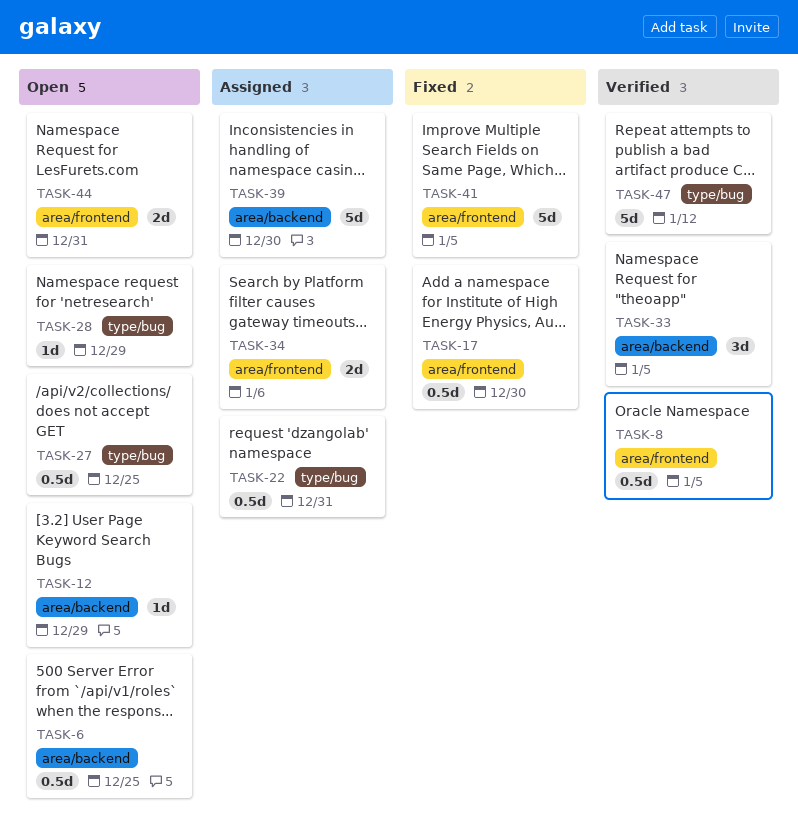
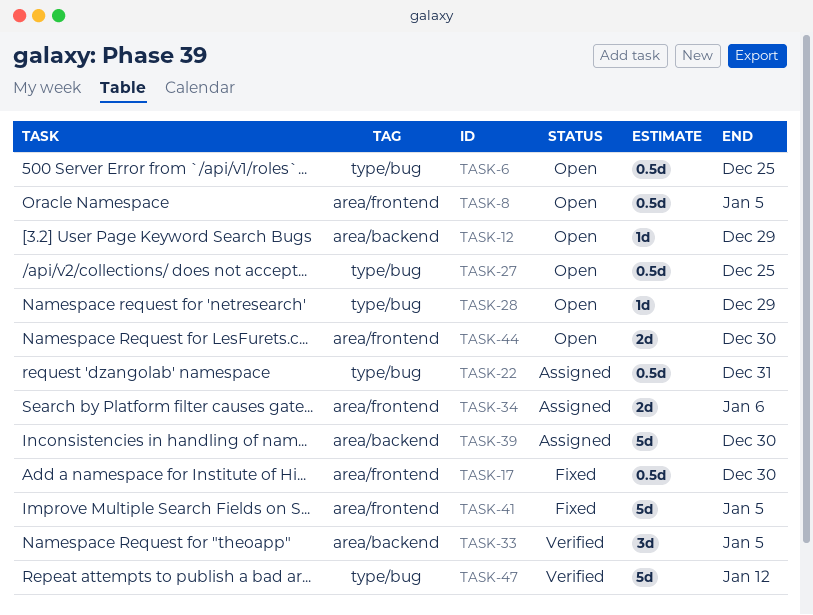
TASK-6, label: area/backend -> type/bug
TASK-8, status: Verified -> Open
TASK-44, due: Dec 31 -> Dec 30

